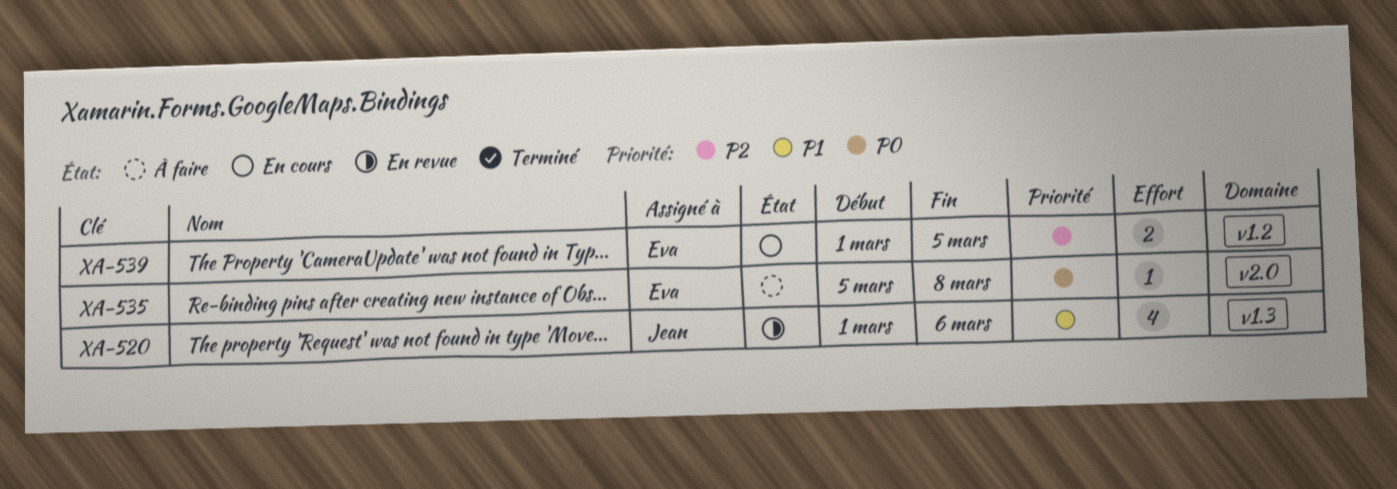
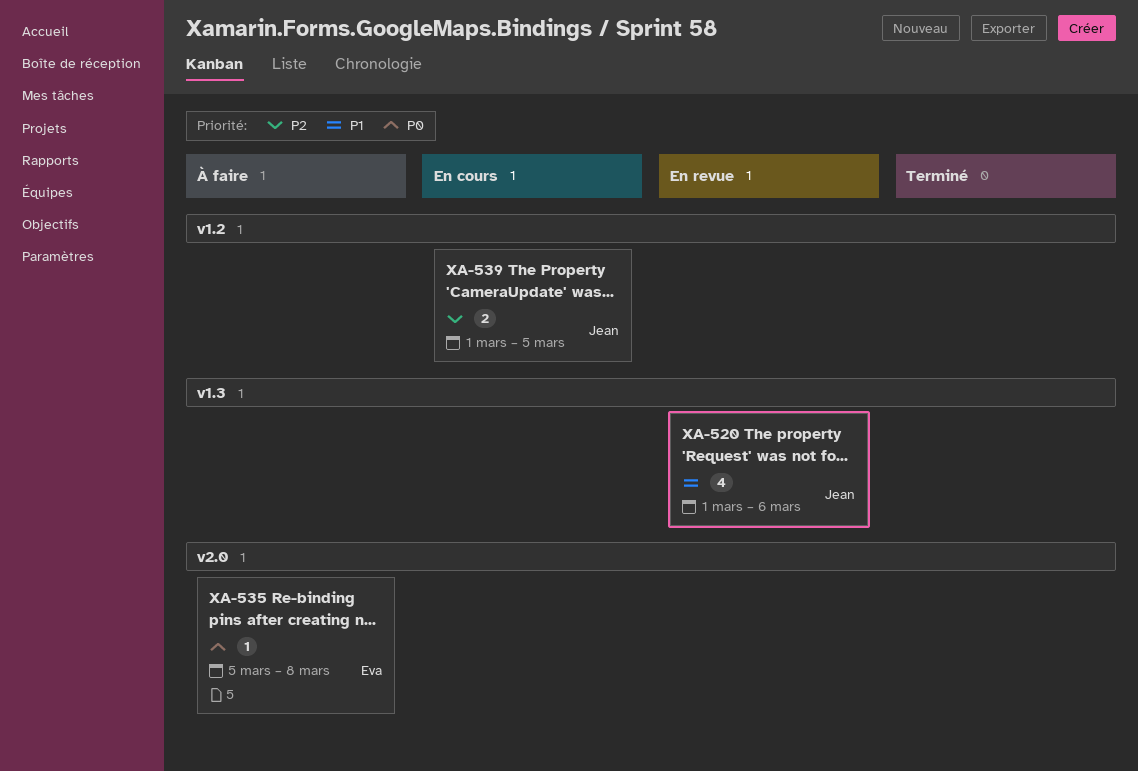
XA-539, owner: Eva -> Jean

